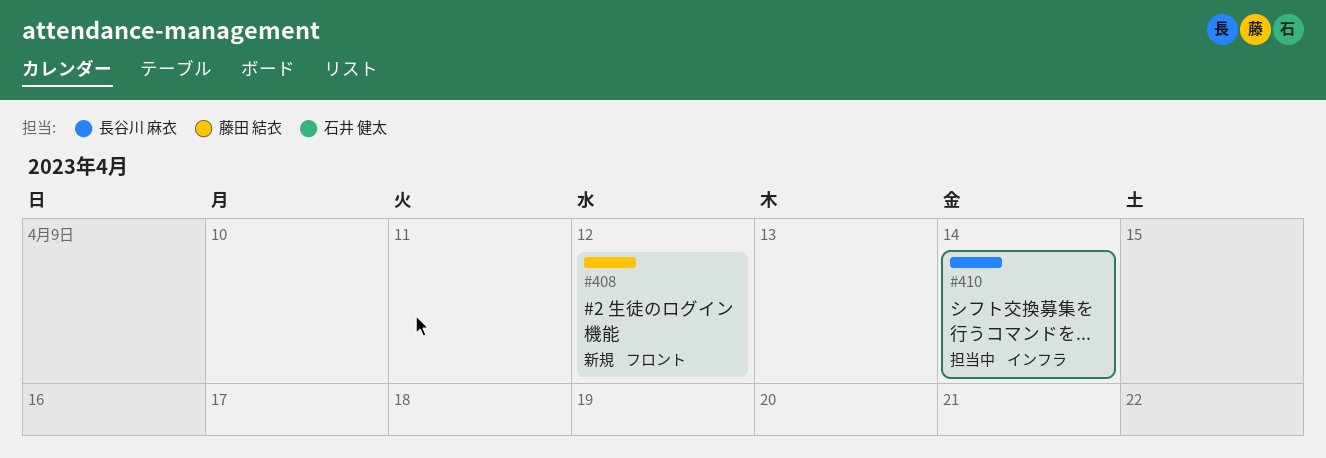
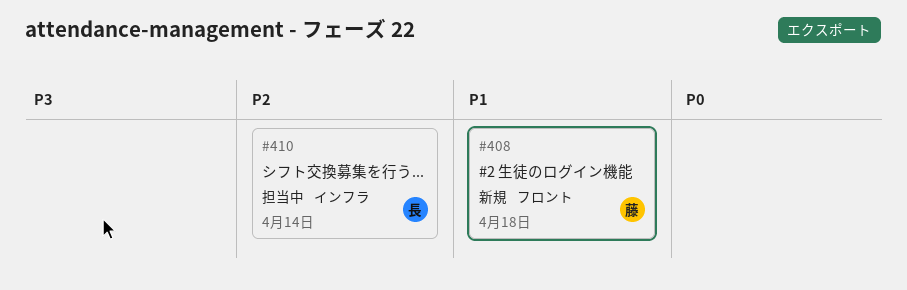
#408, due: Apr 12 -> Apr 18

